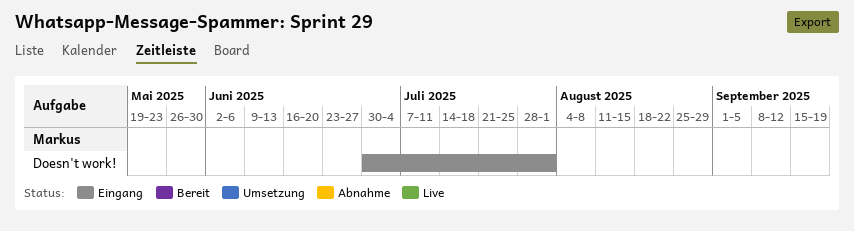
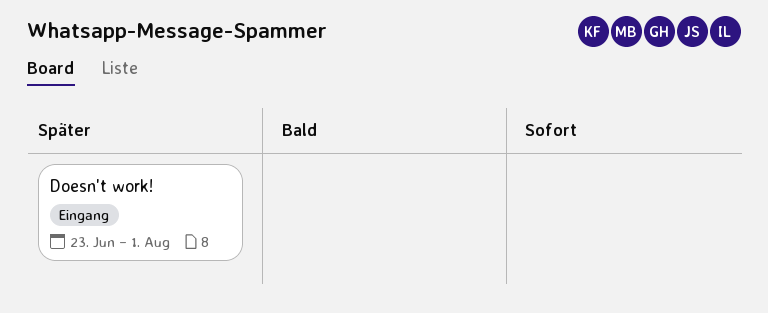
Doesn't work!, start: Jun 30 -> Jun 23

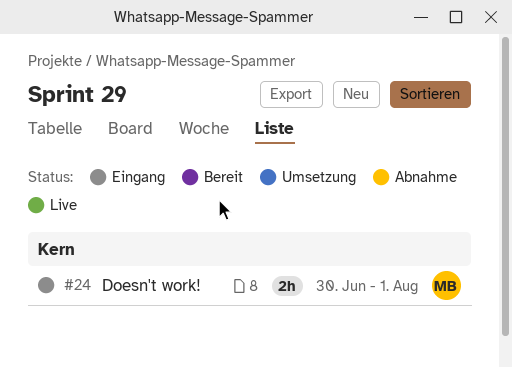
Doesn't work!, start: Jun 23 -> Jun 30

